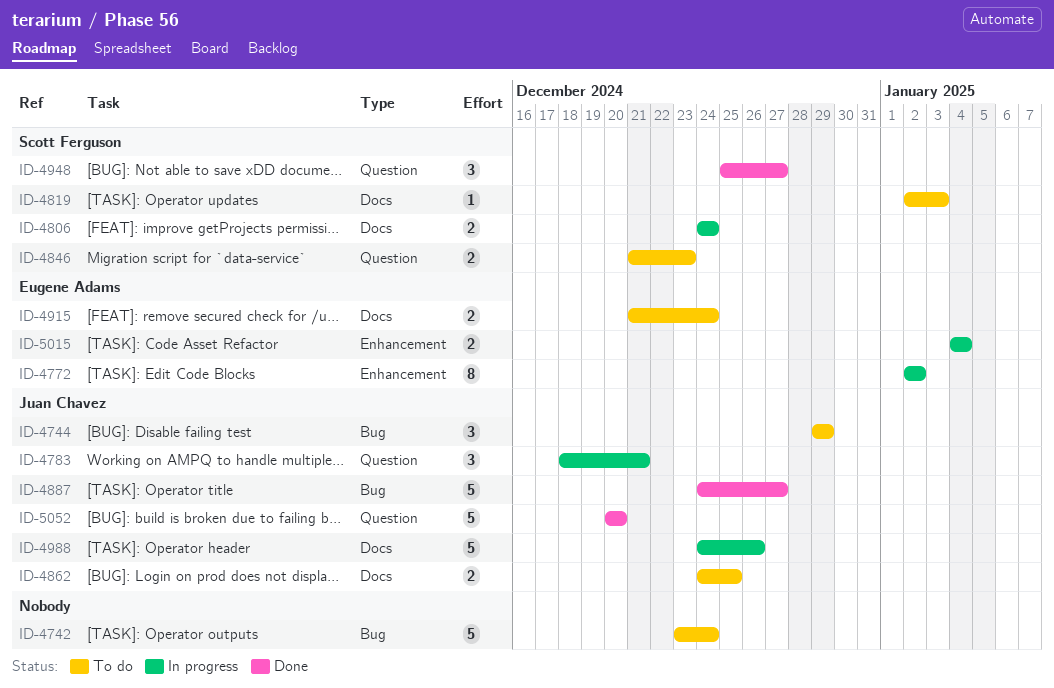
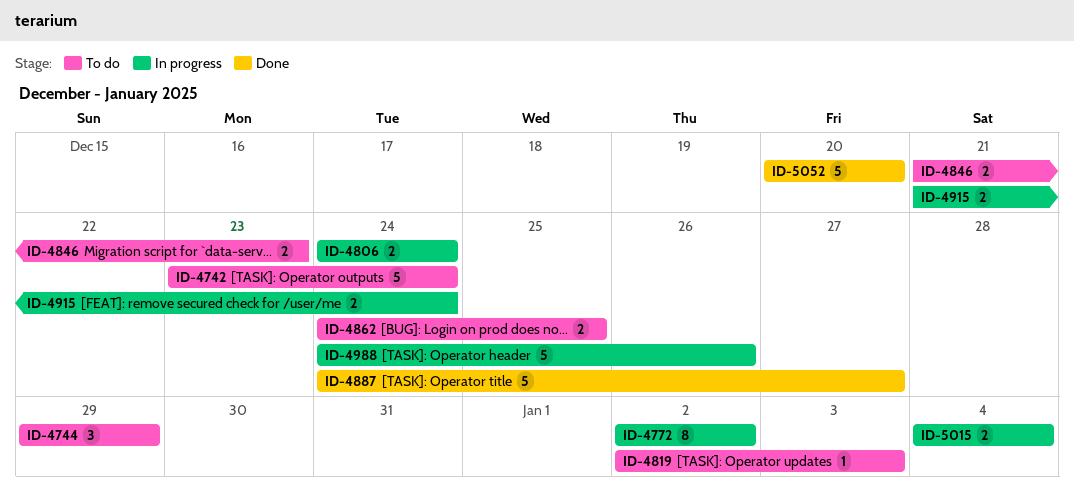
ID-4783: present -> none
ID-4915, status: To do -> In progress
ID-4948: present -> none

